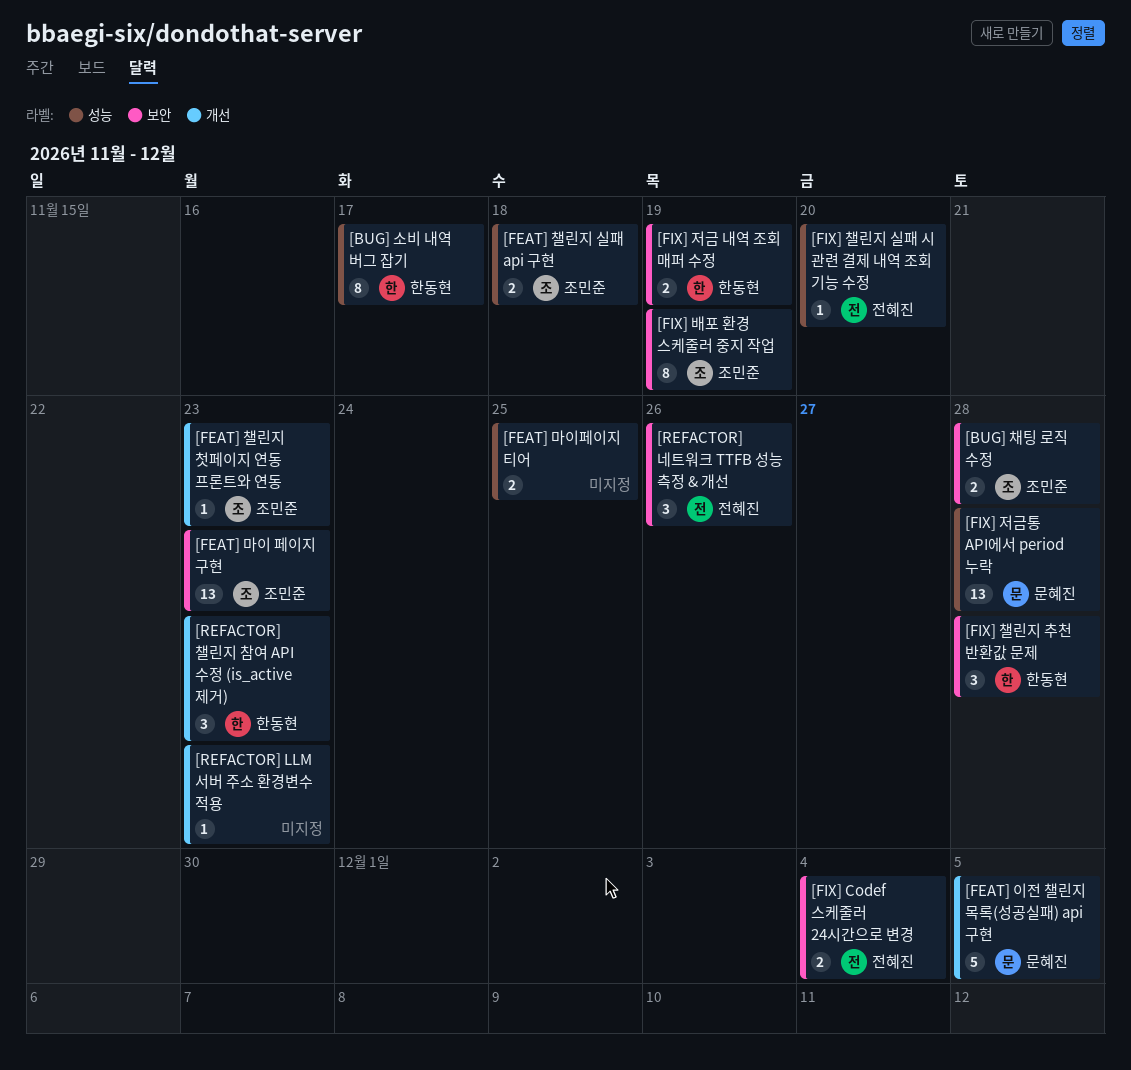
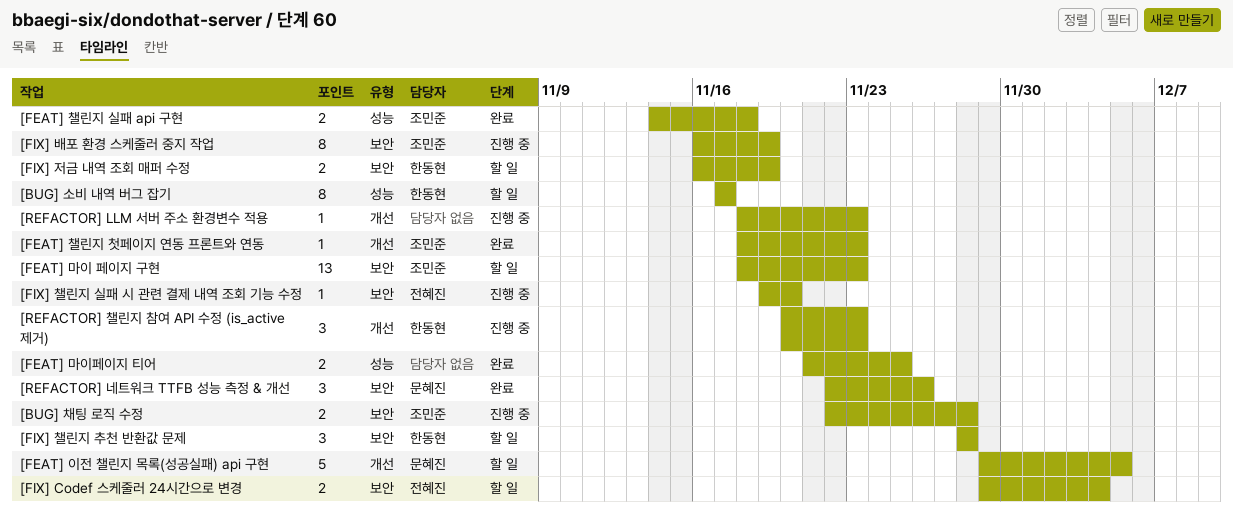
[FIX] 저금통 API에서 period 누락: present -> none
[FIX] 챌린지 실패 시 관련 결제 내역 조회 기능 수정, label: 성능 -> 보안
[REFACTOR] 네트워크 TTFB 성능 측정 & 개선, owner: 전혜진 -> 문혜진

